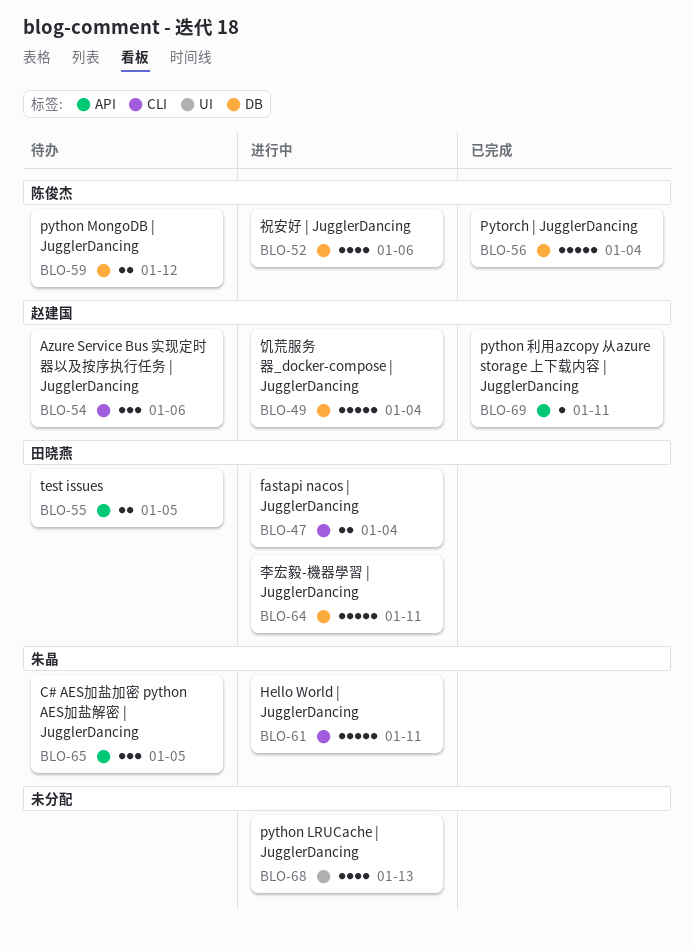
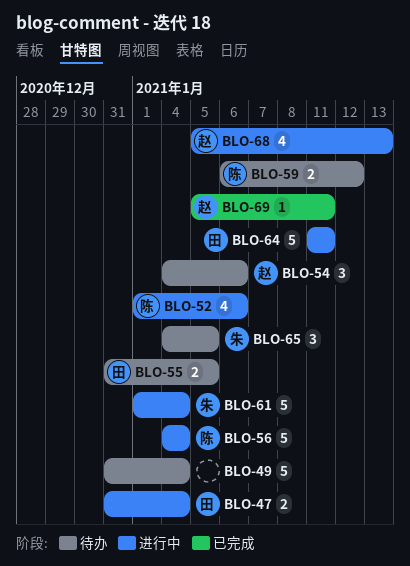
BLO-49, status: 进行中 -> 待办
BLO-49, owner: 赵建国 -> none
BLO-56, status: 已完成 -> 进行中
BLO-61, due: Jan 11 -> Jan 4
BLO-68, owner: none -> 赵建国

